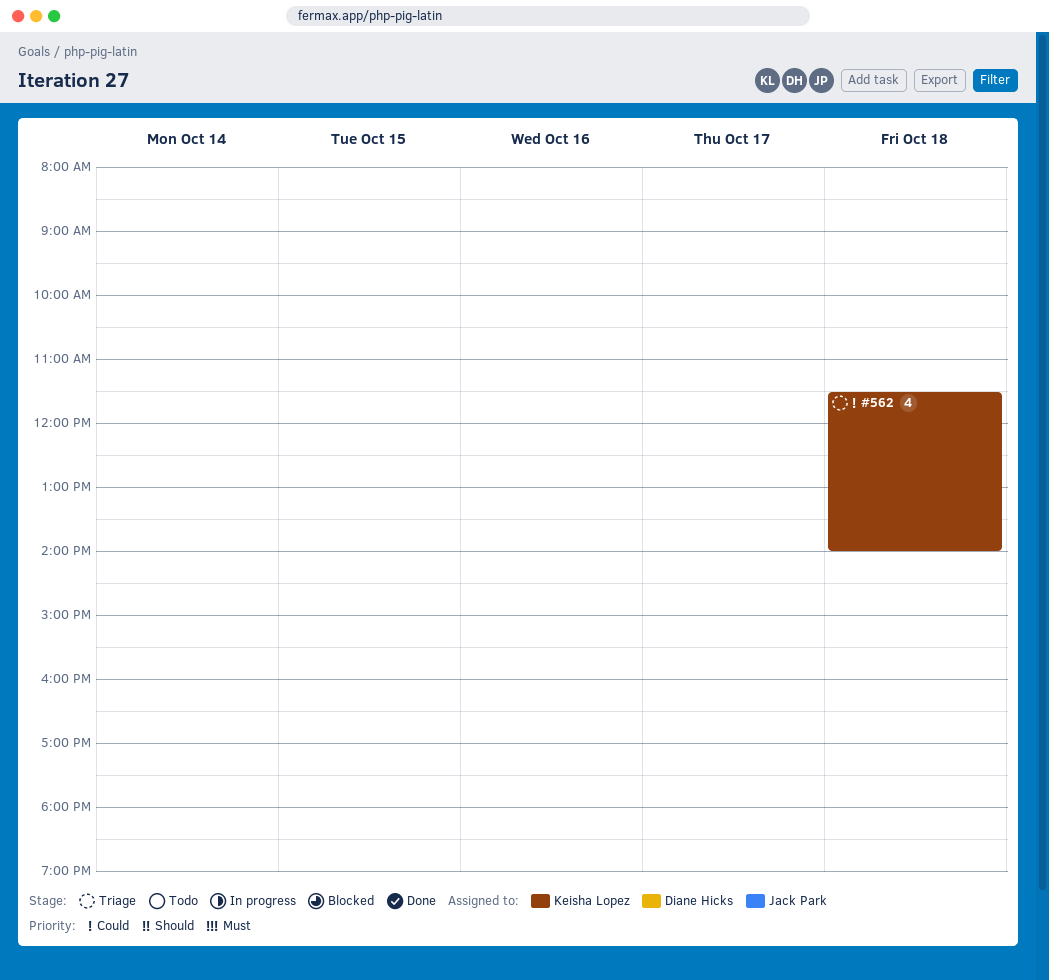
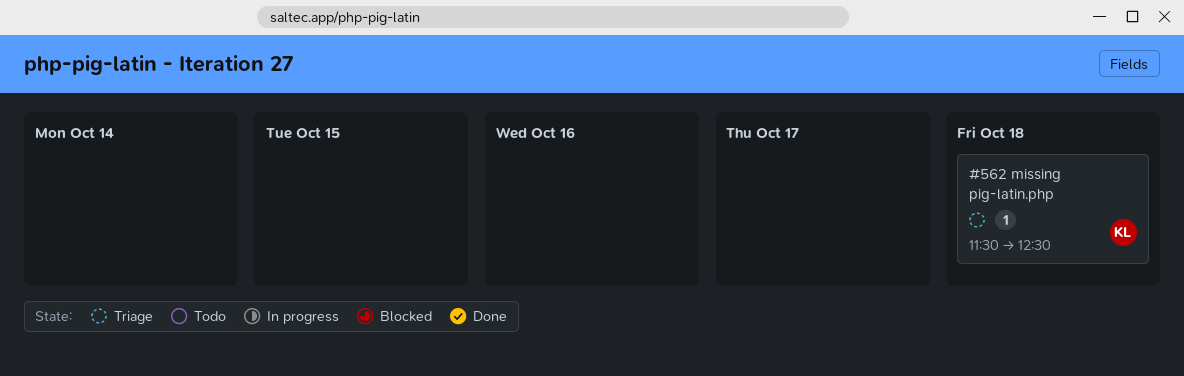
#562, estimate: 4 -> 1
#562, ends: 14:00 -> 12:30

